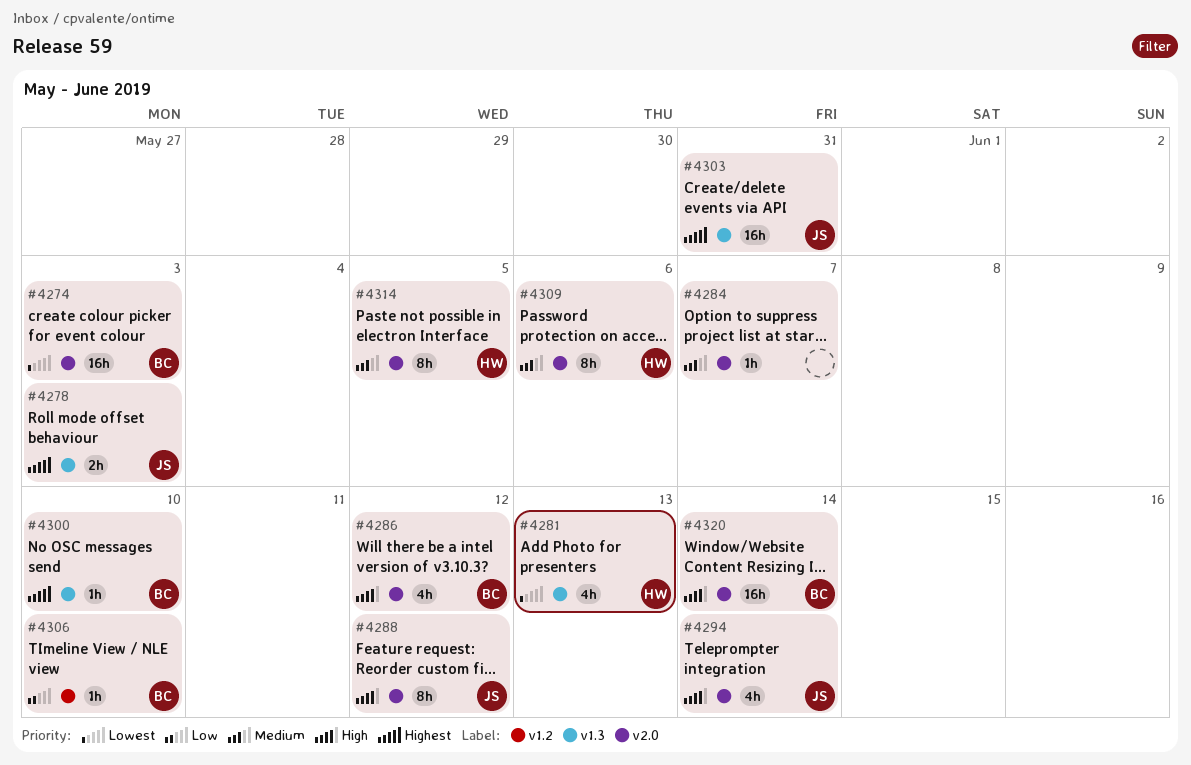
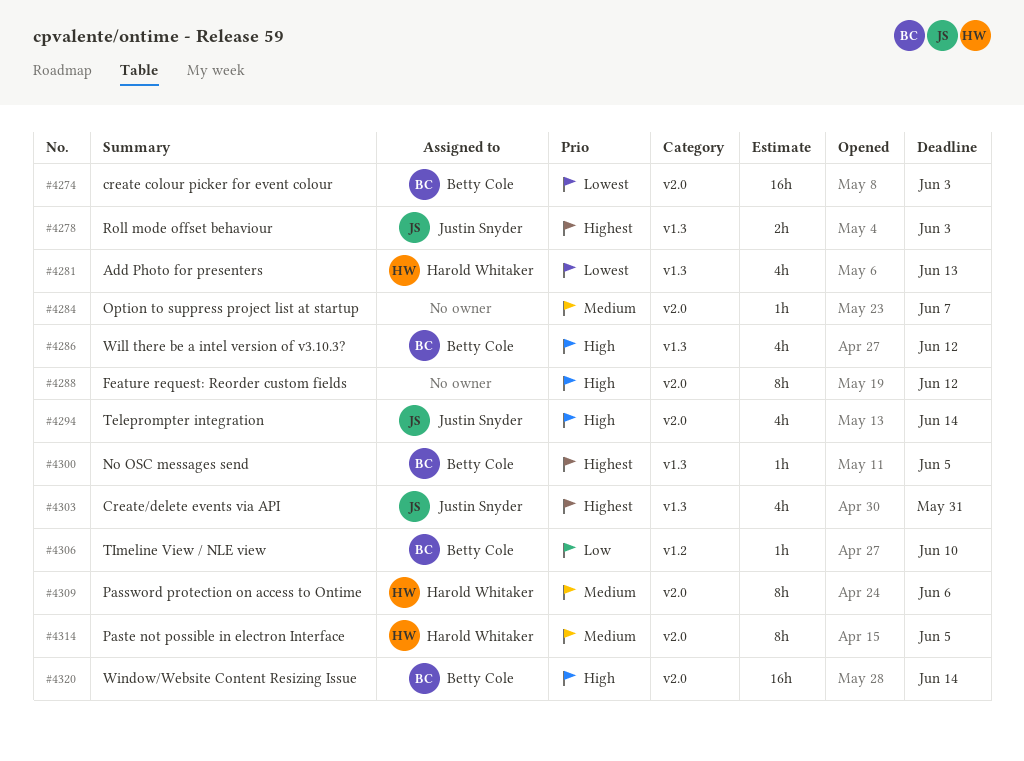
#4286, label: v2.0 -> v1.3
#4288, owner: Justin Snyder -> none
#4300, due: Jun 10 -> Jun 5
#4303, estimate: 16h -> 4h

